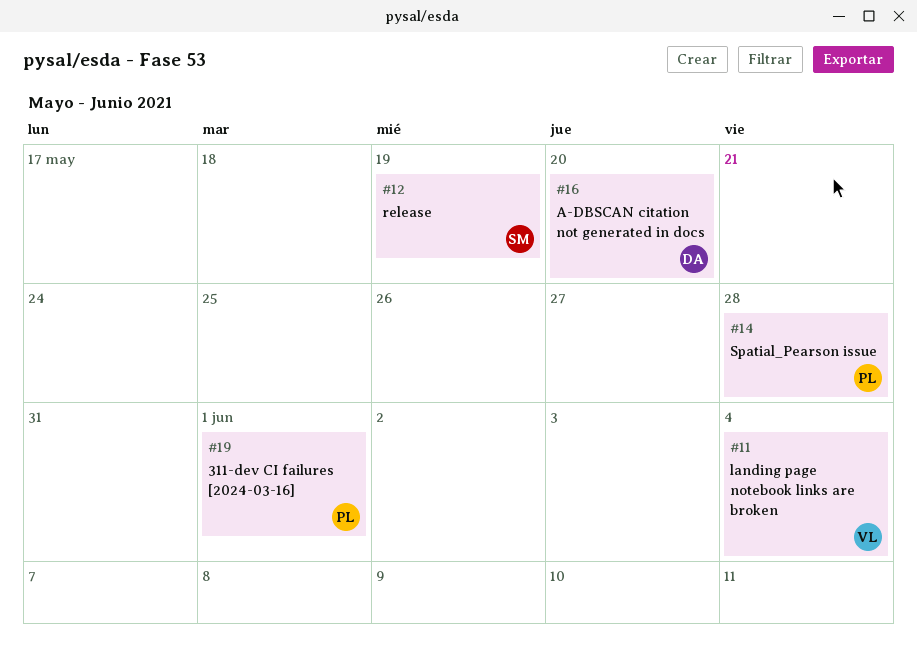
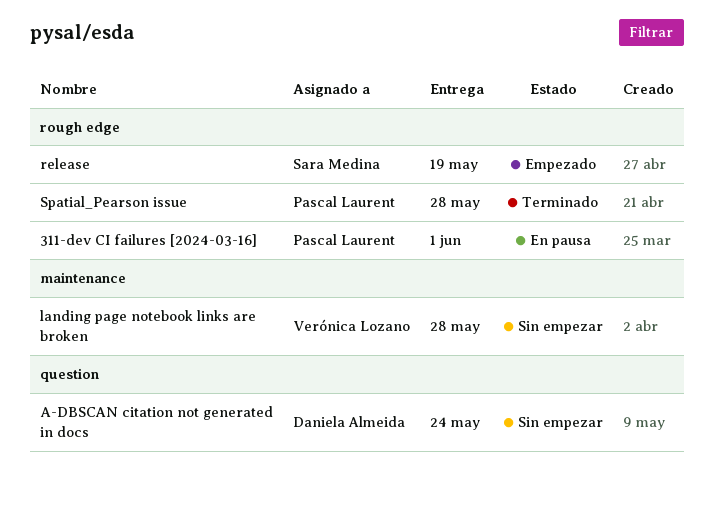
A-DBSCAN citation not generated in docs, due: May 20 -> May 24
landing page notebook links are broken, due: Jun 4 -> May 28

